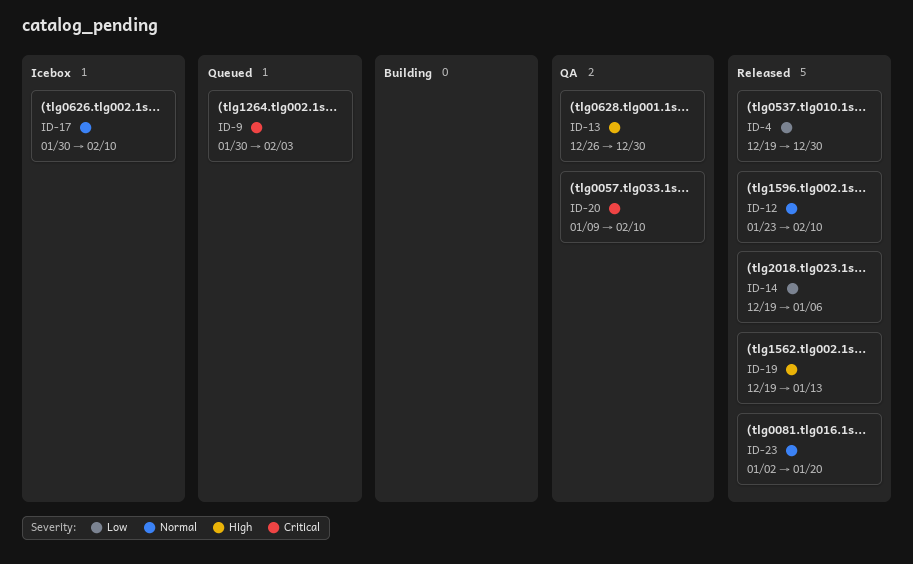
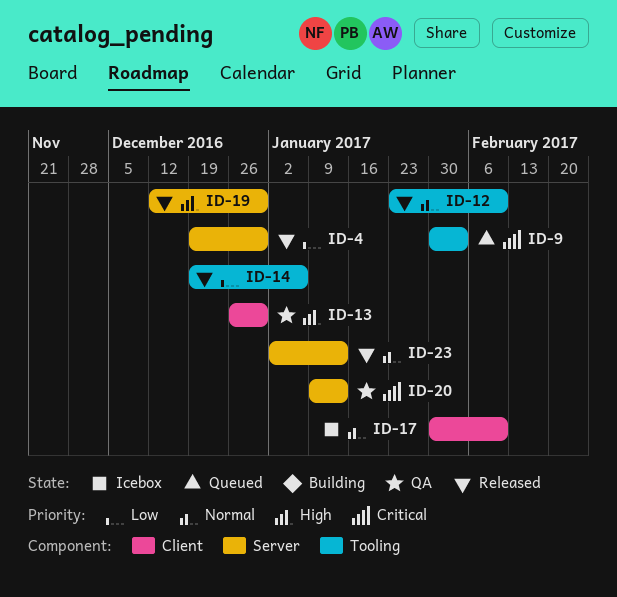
ID-19, start: Dec 19 -> Dec 12
ID-19, due: Jan 13 -> Dec 30
ID-20, due: Feb 10 -> Jan 13
ID-23, due: Jan 20 -> Jan 13

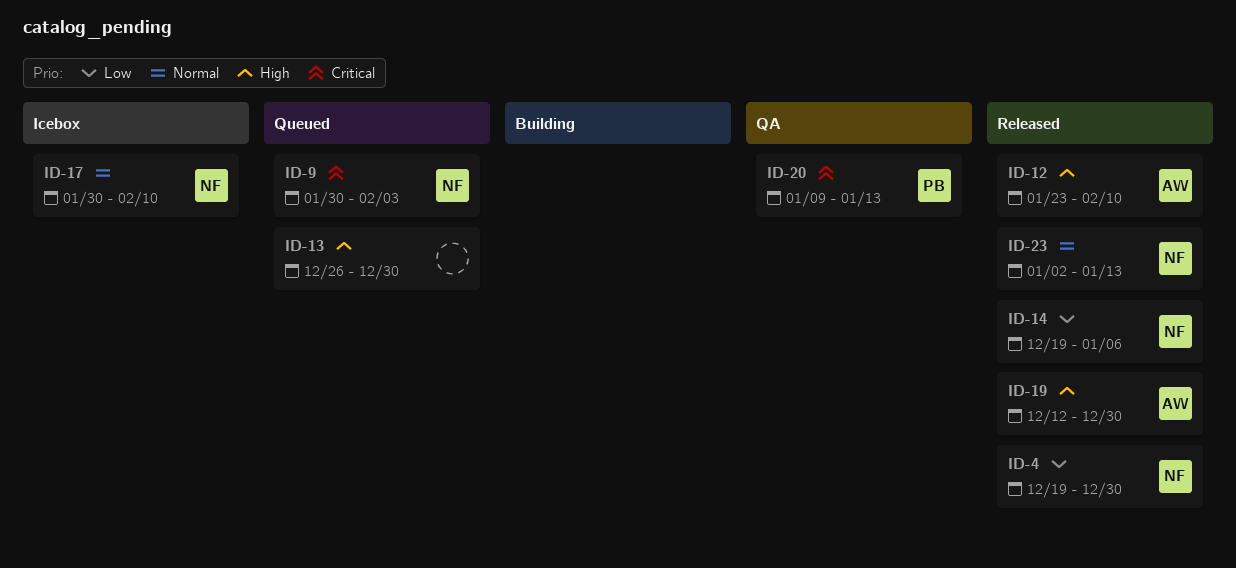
ID-12, priority: Normal -> High
ID-13, status: QA -> Queued

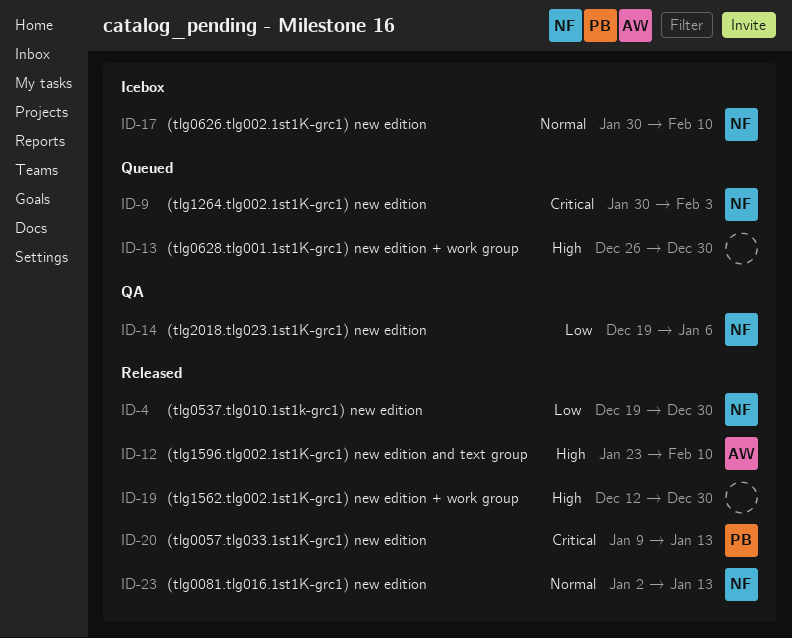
ID-14, status: Released -> QA
ID-19, owner: AW -> none
ID-20, status: QA -> Released

